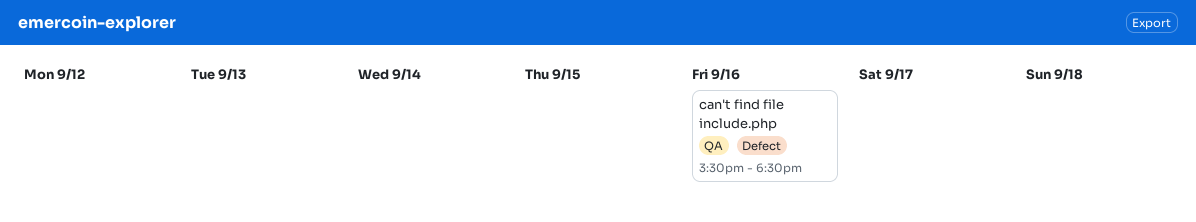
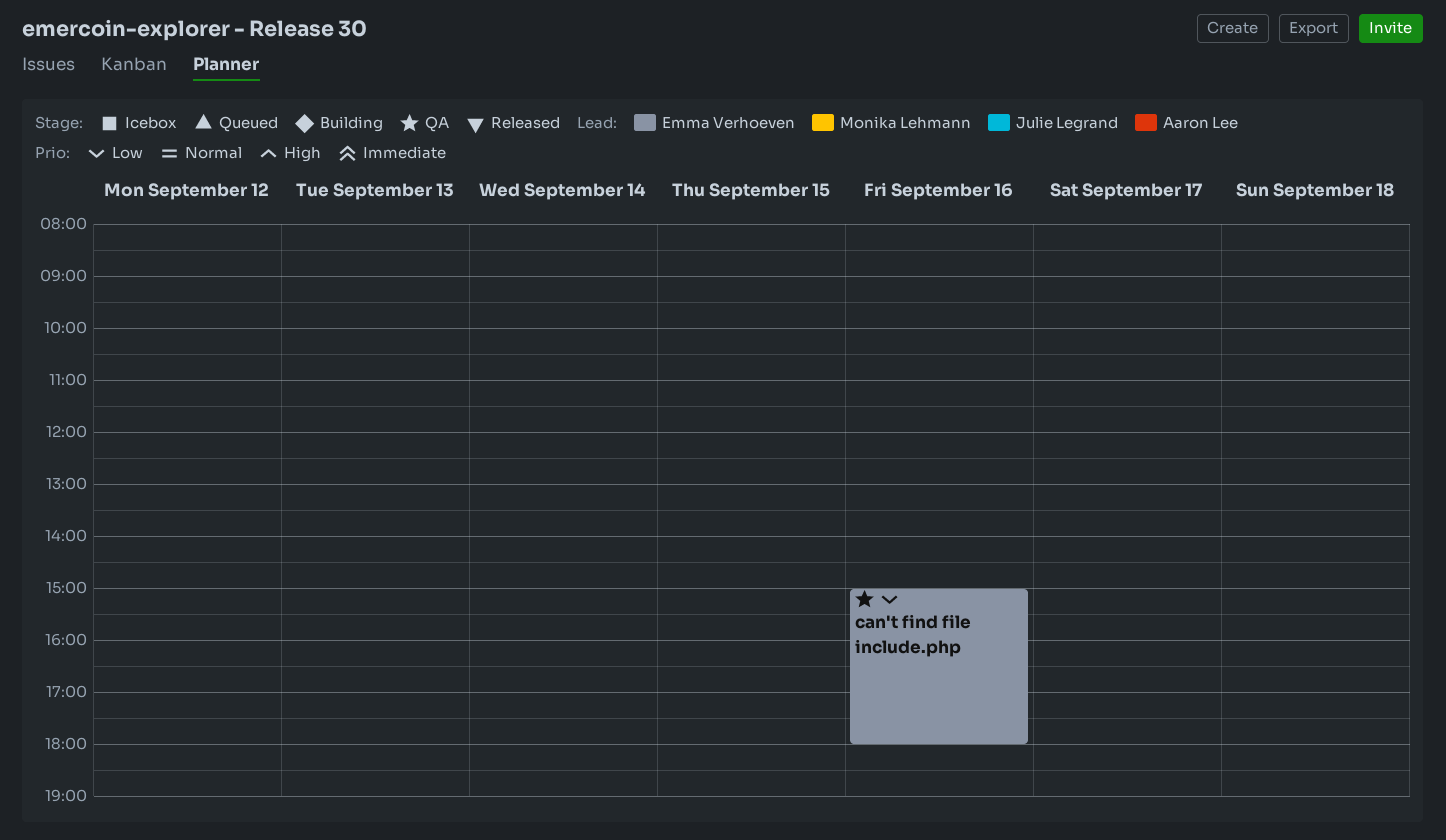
can't find file include.php, begins: 15:30 -> 15:00
can't find file include.php, ends: 18:30 -> 18:00

